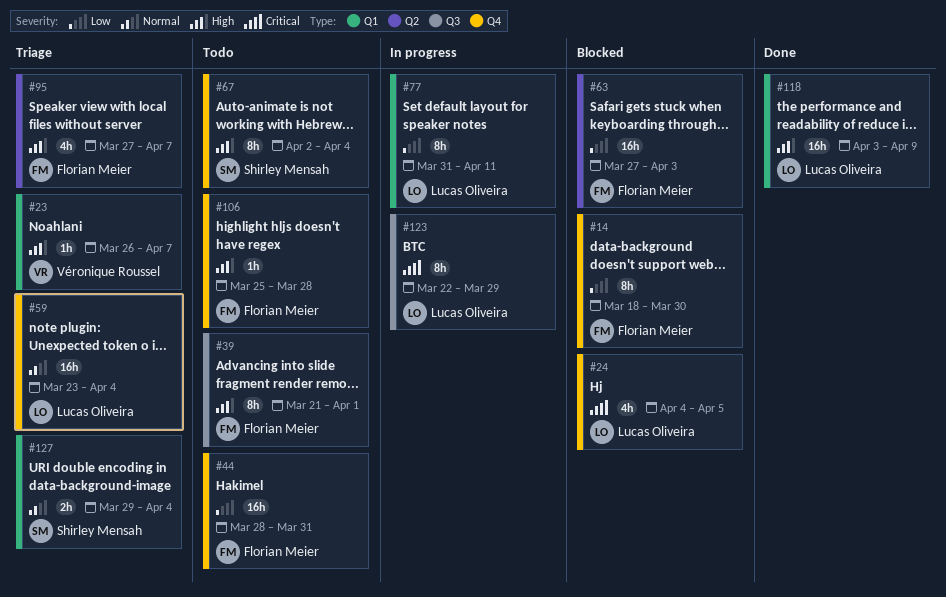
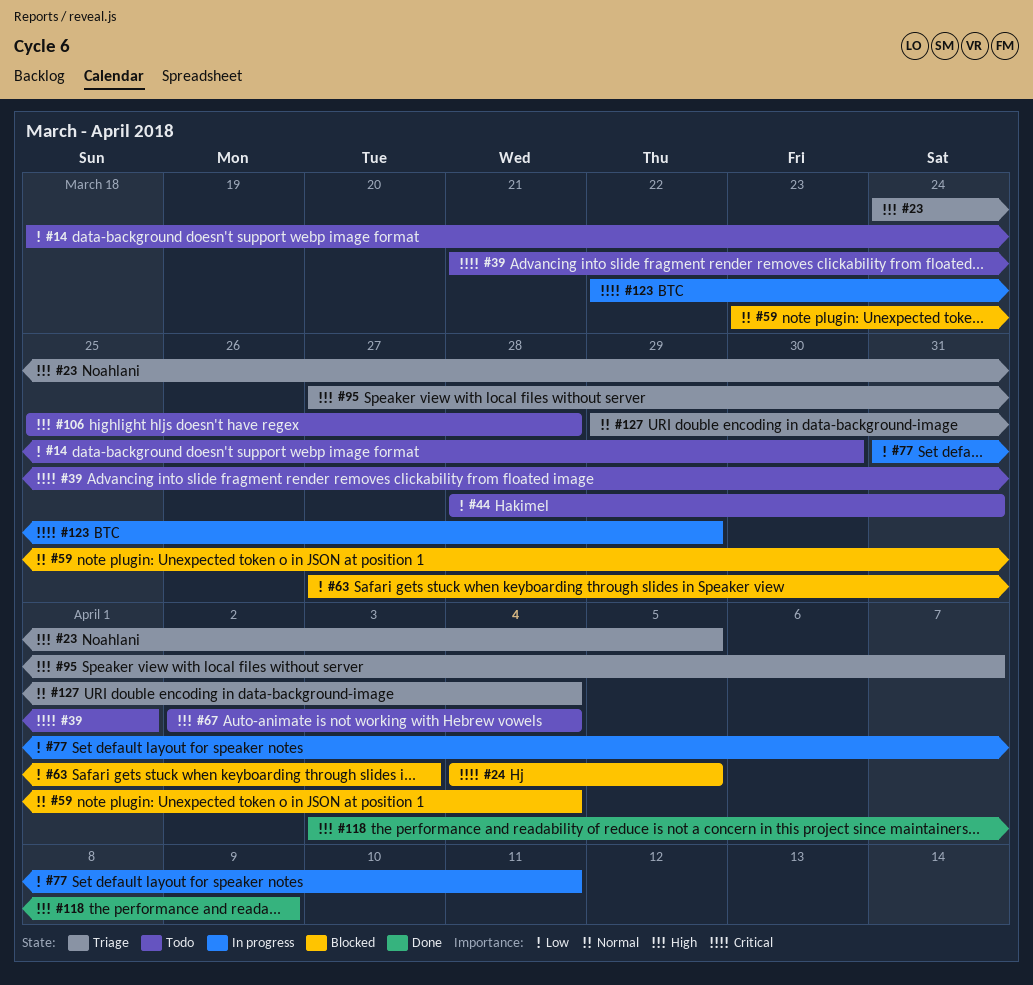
#14, status: Blocked -> Todo
#23, start: Mar 26 -> Mar 24
#23, due: Apr 7 -> Apr 5
#39, priority: High -> Critical
#59, status: Triage -> Blocked

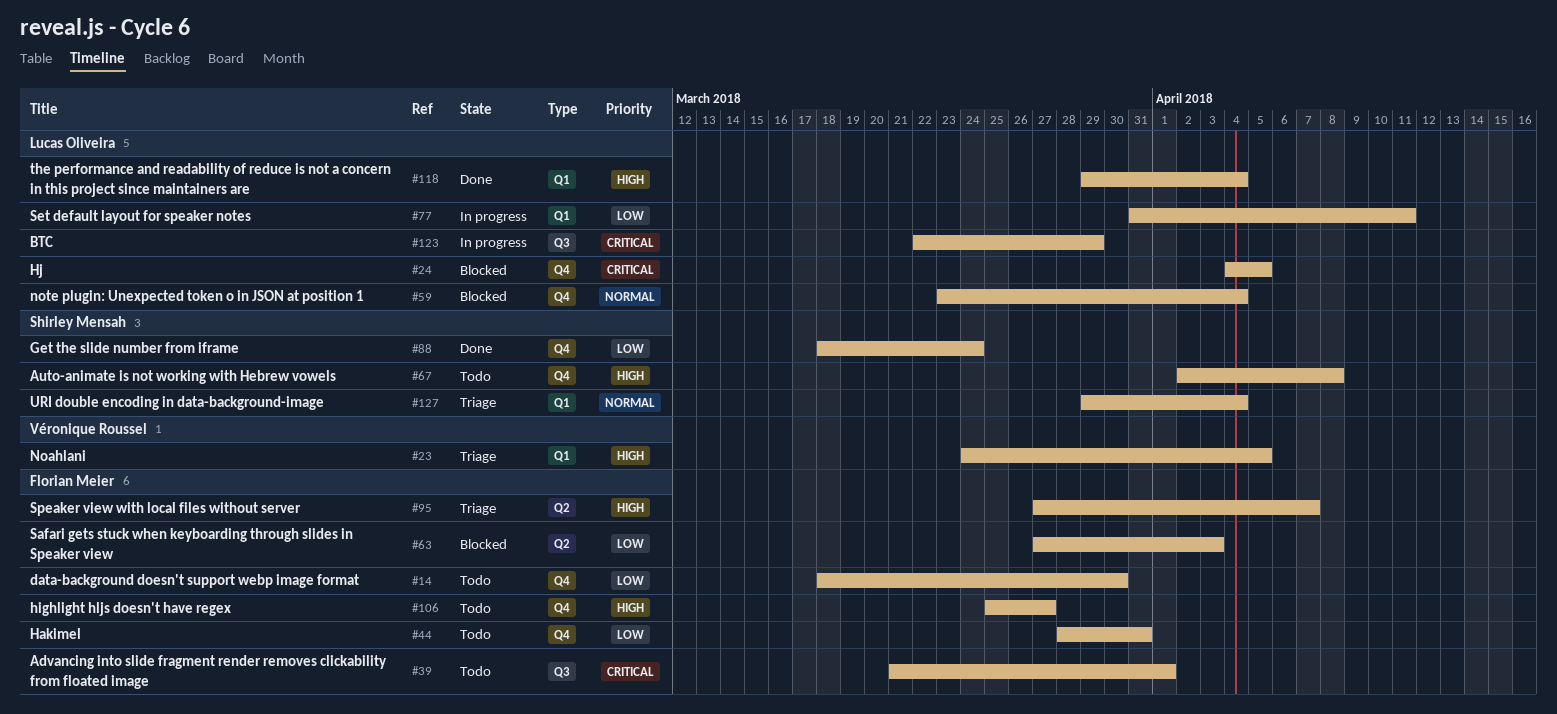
#67, due: Apr 4 -> Apr 8
#88: none -> present
#106, due: Mar 28 -> Mar 27
#118, start: Apr 3 -> Mar 29
#118, due: Apr 9 -> Apr 4

